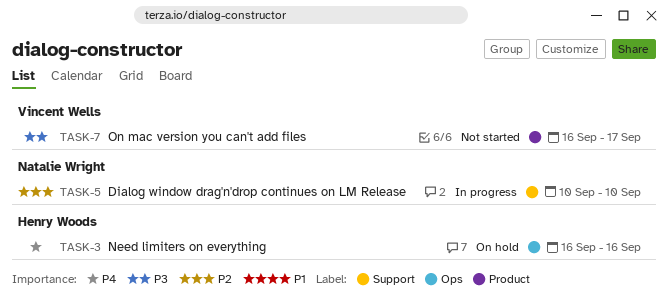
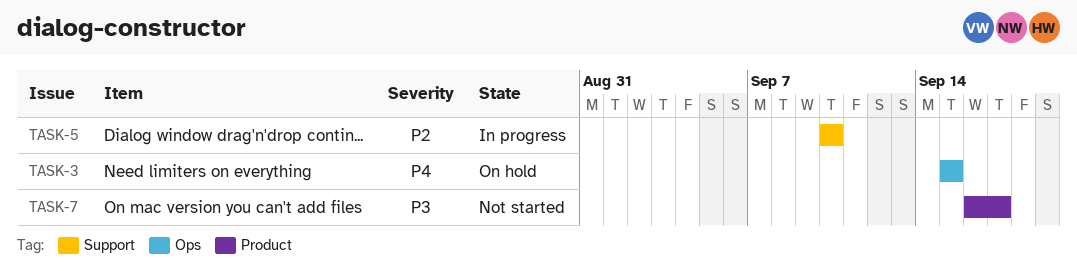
TASK-3, start: Sep 16 -> Sep 15
TASK-3, due: Sep 16 -> Sep 15

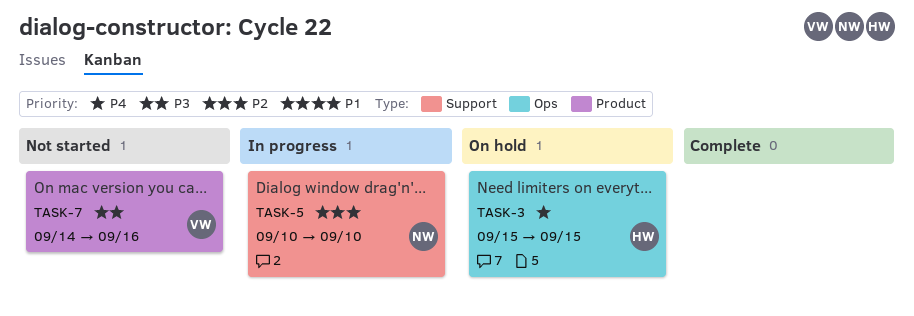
TASK-7, start: Sep 16 -> Sep 14
TASK-7, due: Sep 17 -> Sep 16

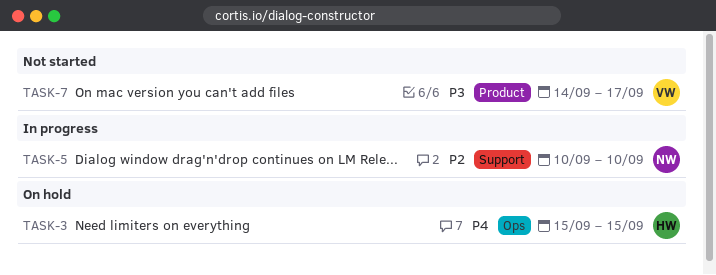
TASK-7, due: Sep 16 -> Sep 17

